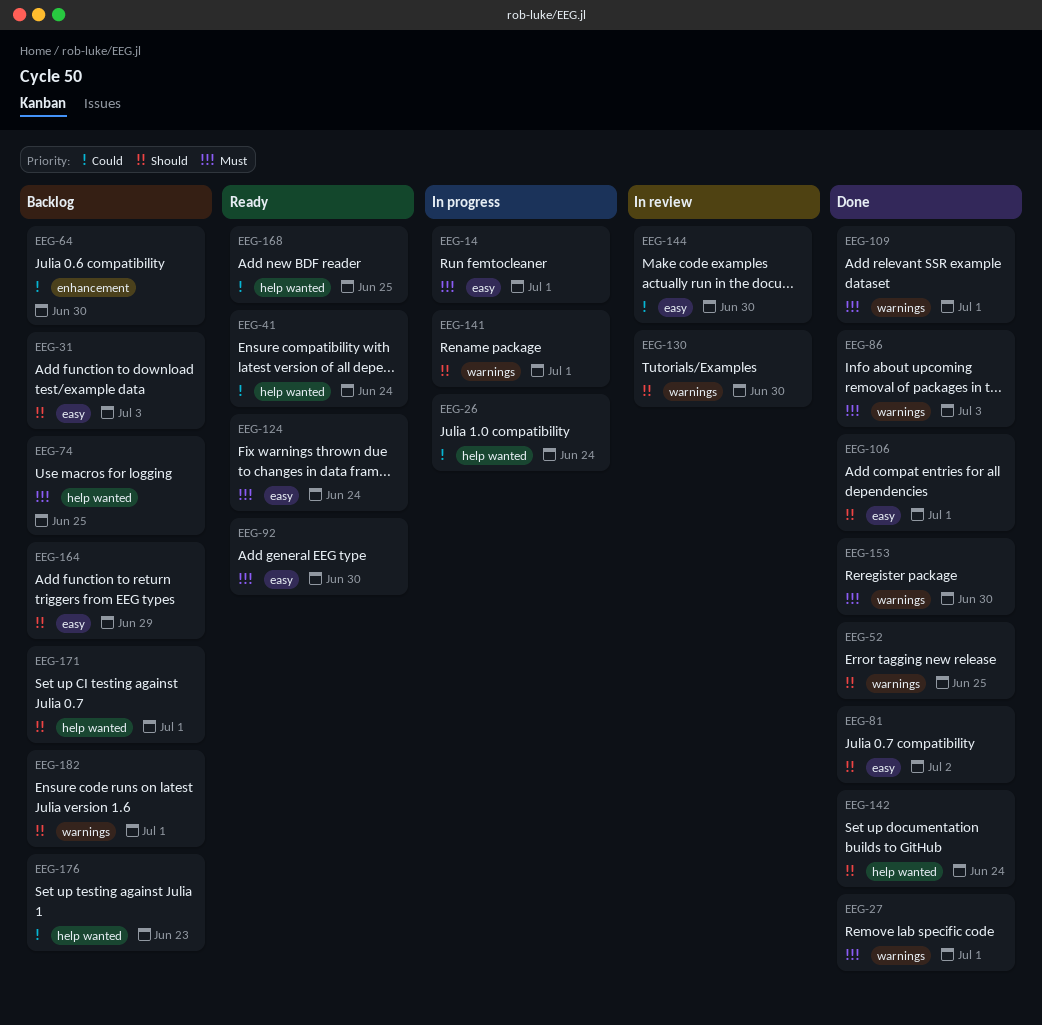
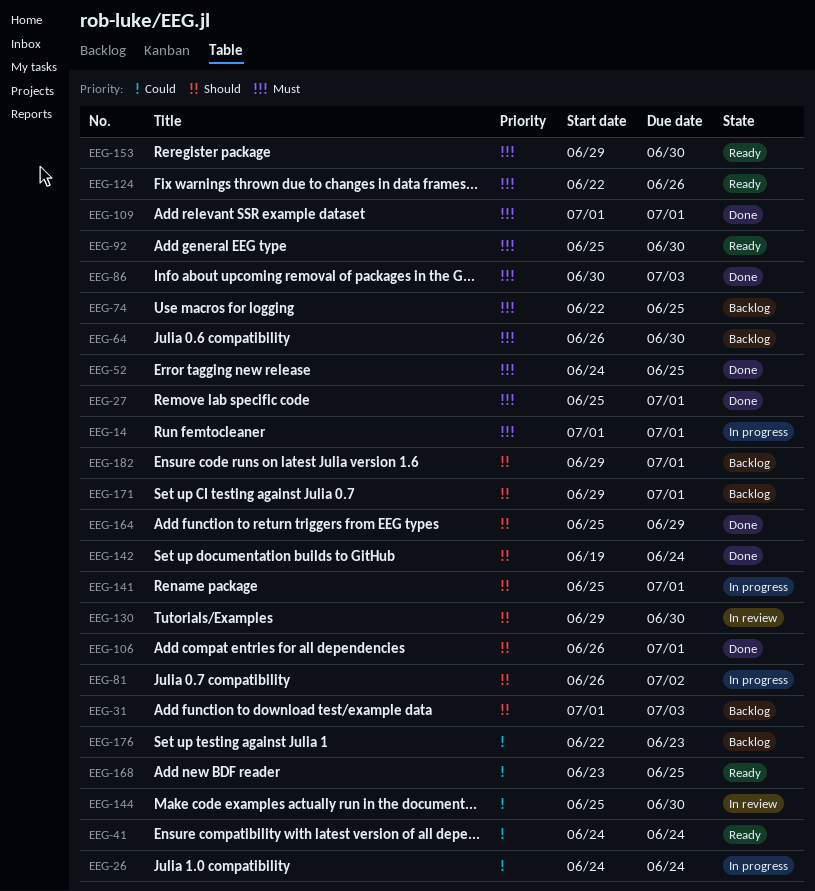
EEG-52, priority: Should -> Must
EEG-64, priority: Could -> Must
EEG-81, status: Done -> In progress
EEG-124, due: Jun 24 -> Jun 26
EEG-153, status: Done -> Ready
EEG-164, status: Backlog -> Done

